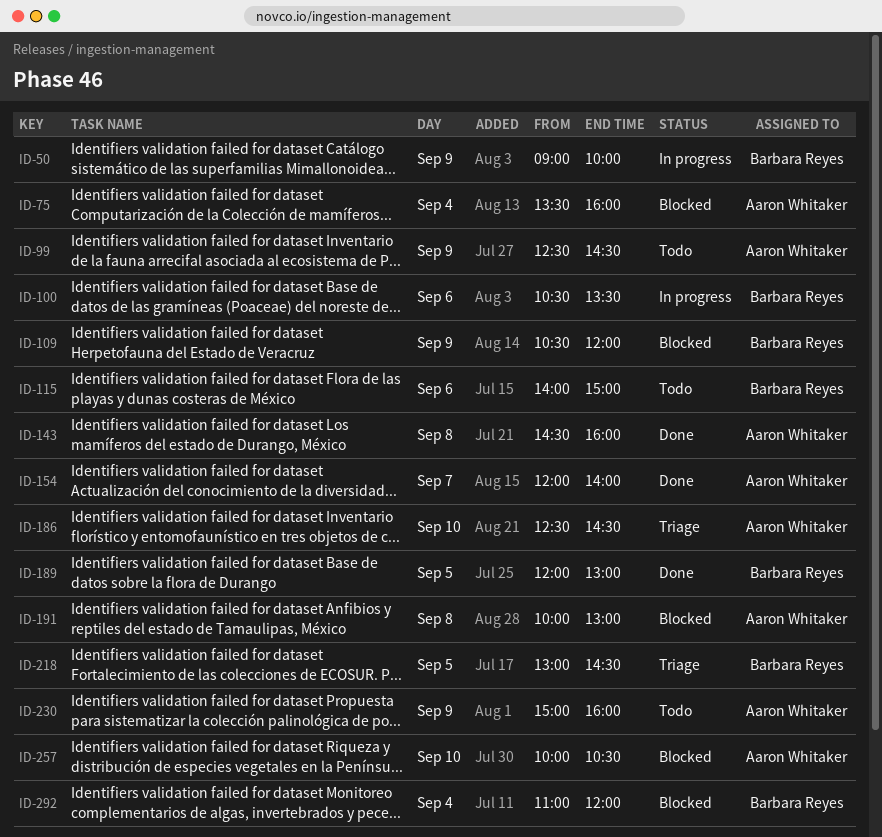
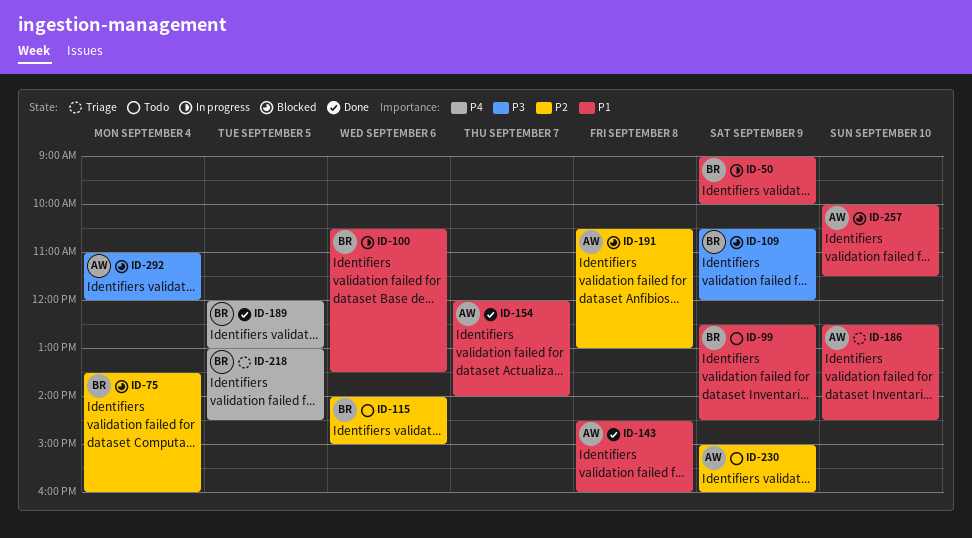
ID-75, owner: Aaron Whitaker -> Barbara Reyes
ID-99, owner: Aaron Whitaker -> Barbara Reyes
ID-191, begins: 10:00 -> 10:30
ID-257, ends: 10:30 -> 11:30
ID-292, owner: Barbara Reyes -> Aaron Whitaker

